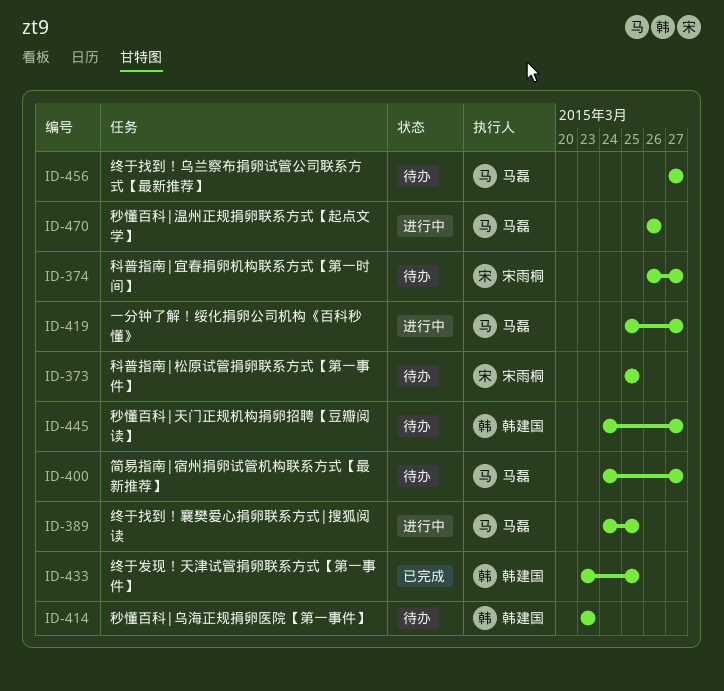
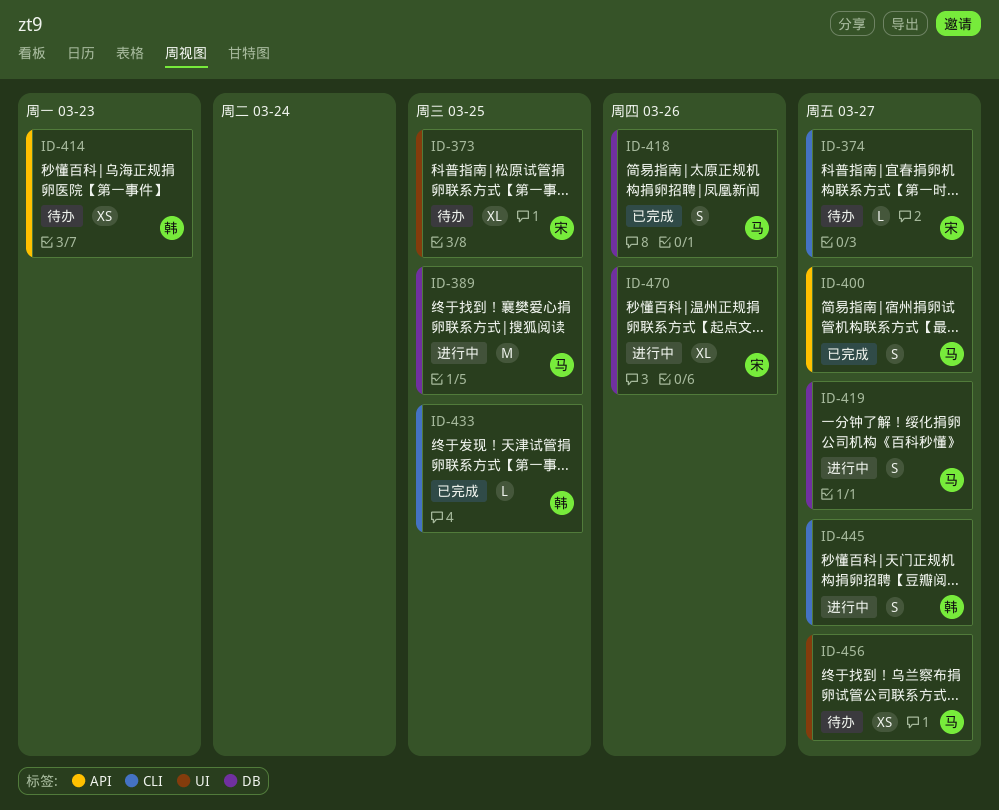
ID-400, status: 待办 -> 已完成
ID-418: none -> present
ID-445, status: 待办 -> 进行中
ID-470, owner: 马磊 -> 宋雨桐

